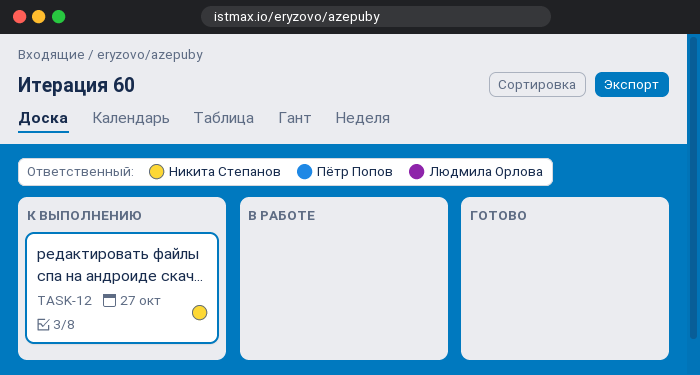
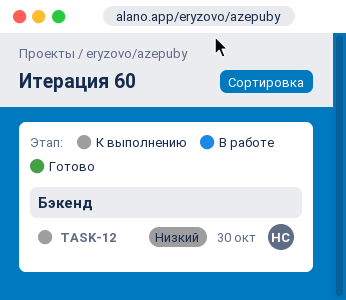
TASK-12, due: Oct 27 -> Oct 30

